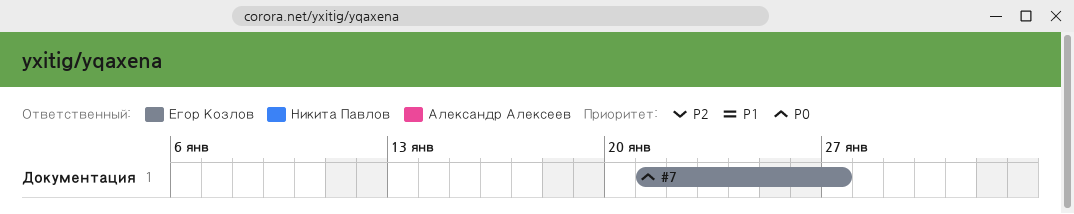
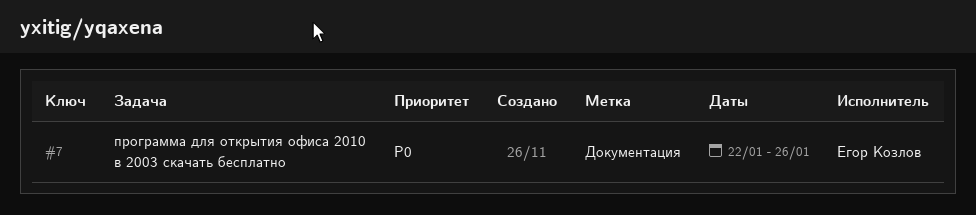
#7, start: Jan 21 -> Jan 22
#7, due: Jan 27 -> Jan 26

